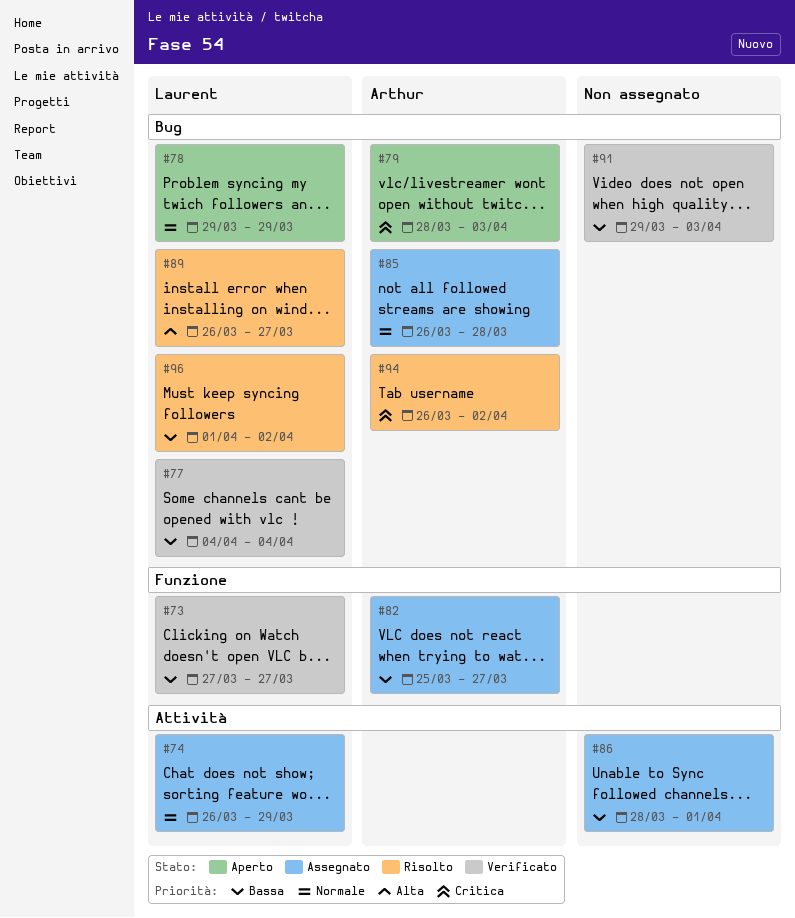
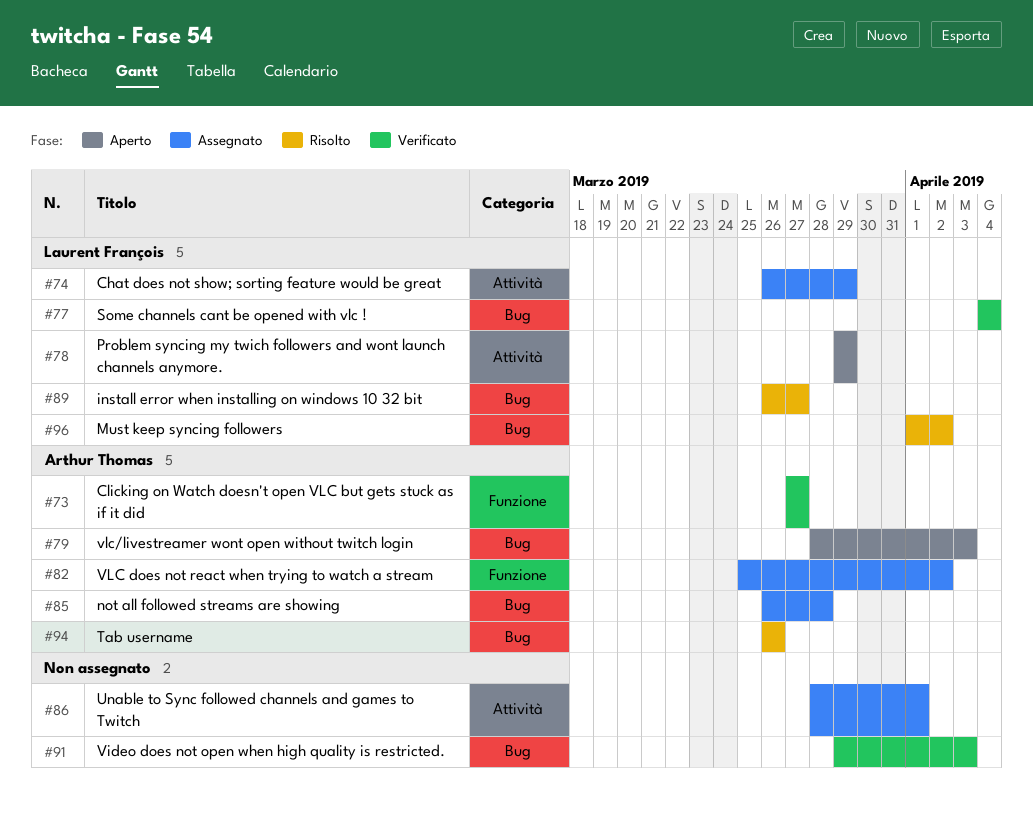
#73, owner: Laurent François -> Arthur Thomas
#78, label: Bug -> Attività
#82, due: Mar 27 -> Apr 2
#94, due: Apr 2 -> Mar 26

